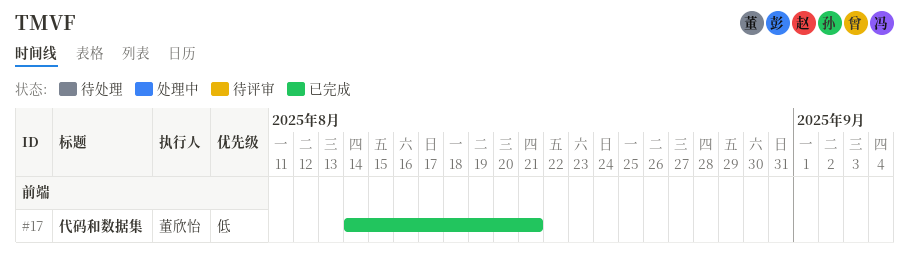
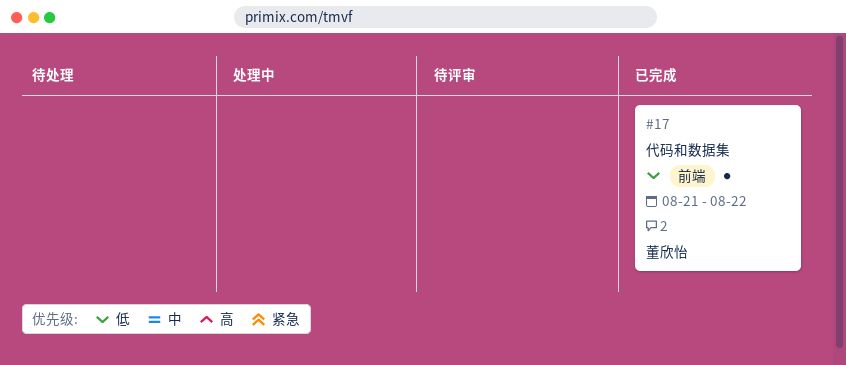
#17, start: Aug 14 -> Aug 21
#17, due: Aug 21 -> Aug 22

